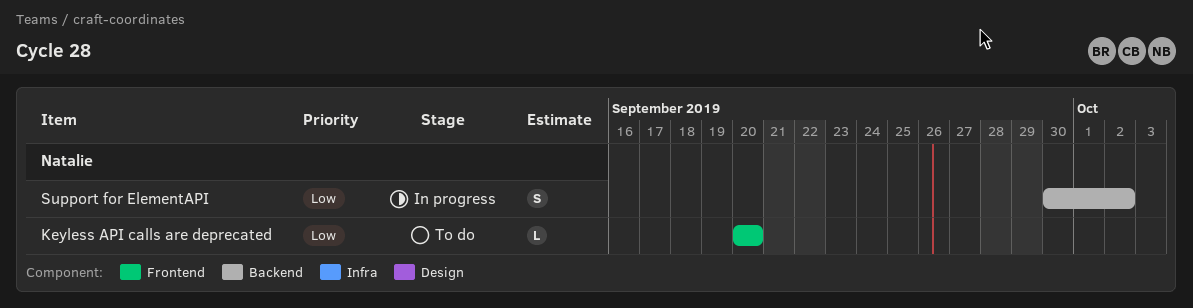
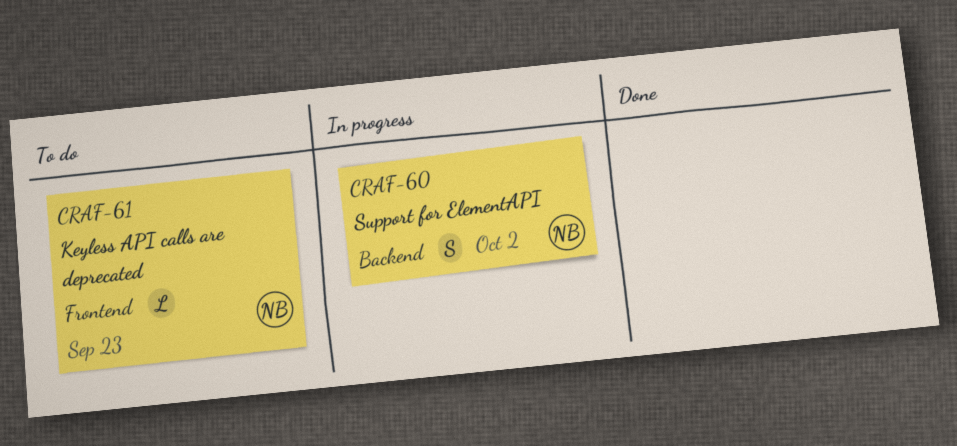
Keyless API calls are deprecated, due: Sep 20 -> Sep 23

